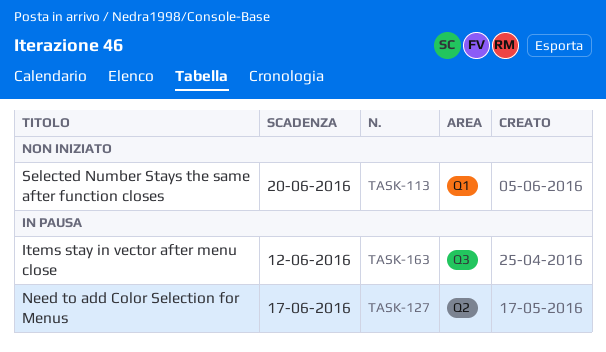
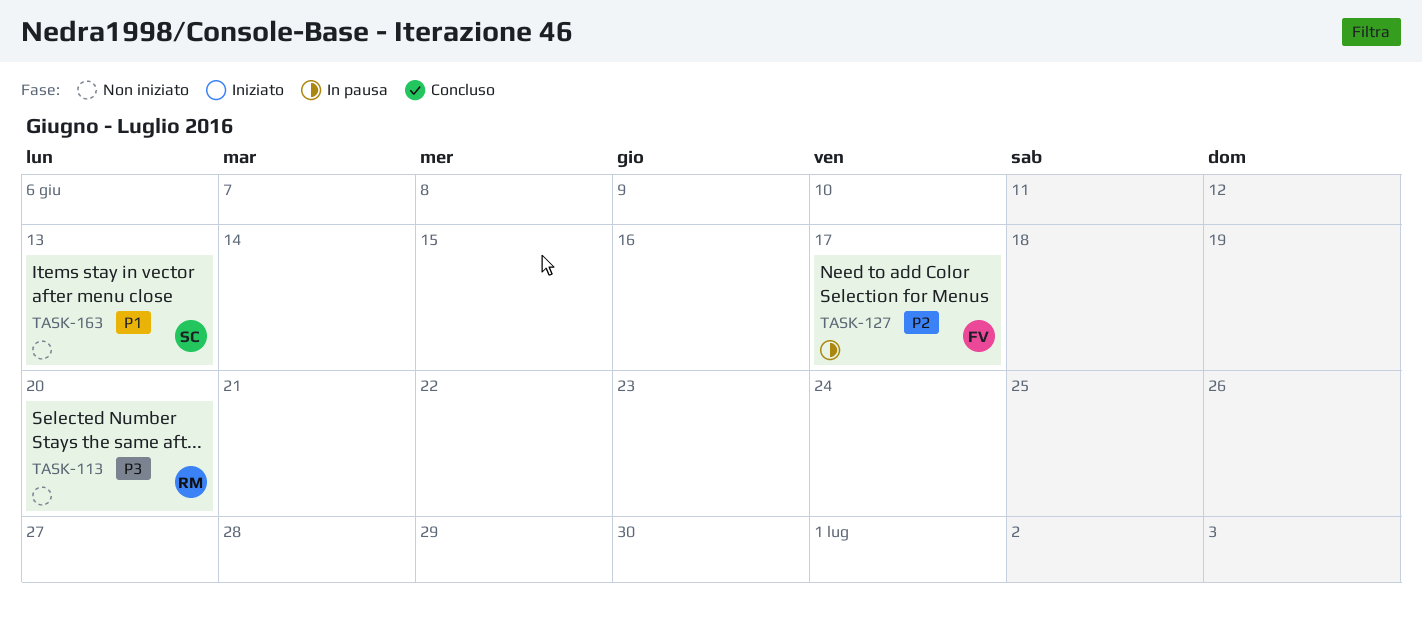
TASK-163, status: In pausa -> Non iniziato
TASK-163, due: Jun 12 -> Jun 13

